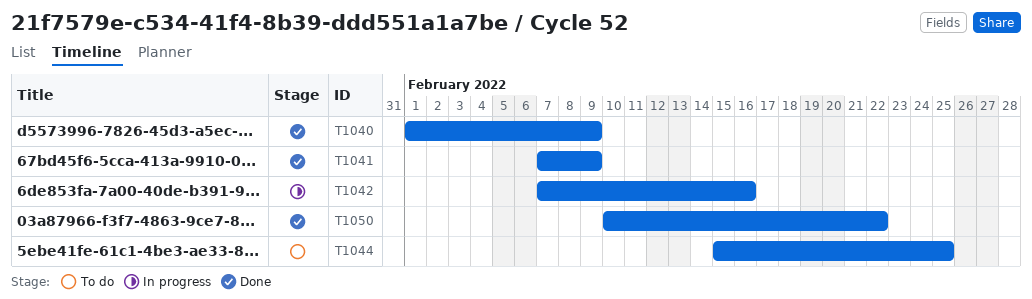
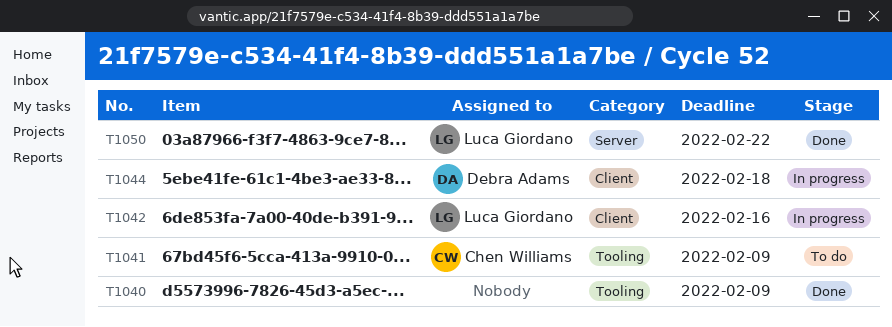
T1041, status: Done -> To do
T1044, status: To do -> In progress
T1044, due: Feb 25 -> Feb 18

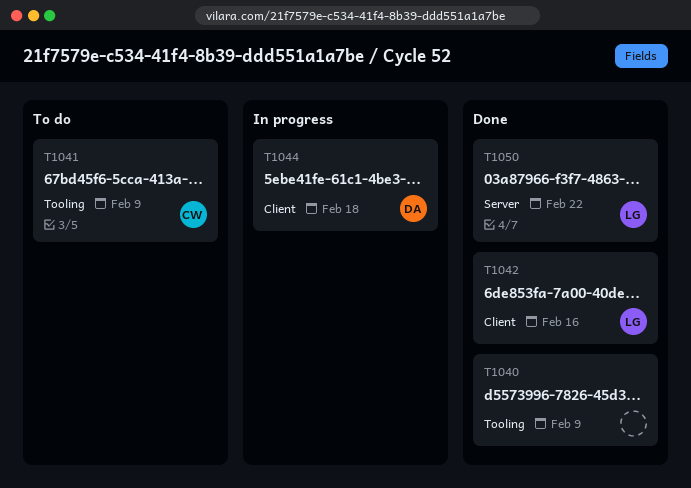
T1042, status: In progress -> Done

